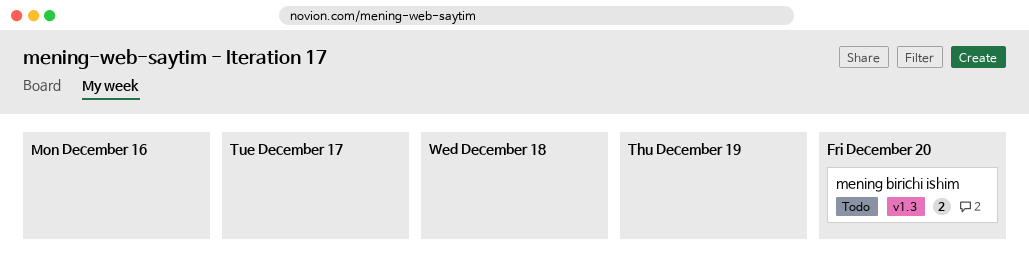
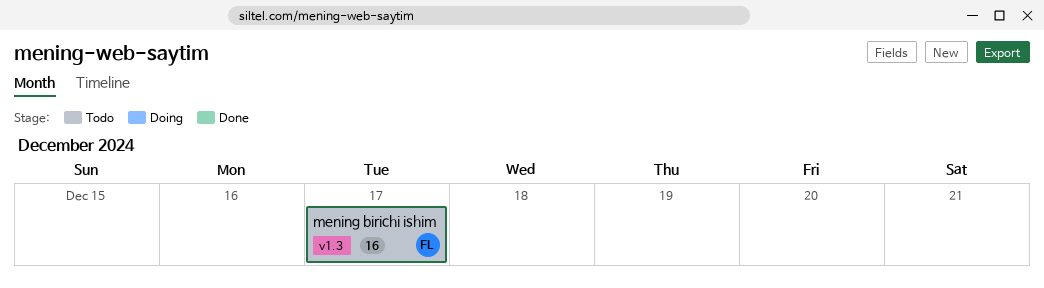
mening birichi ishim, estimate: 2 -> 16
mening birichi ishim, due: Dec 20 -> Dec 17

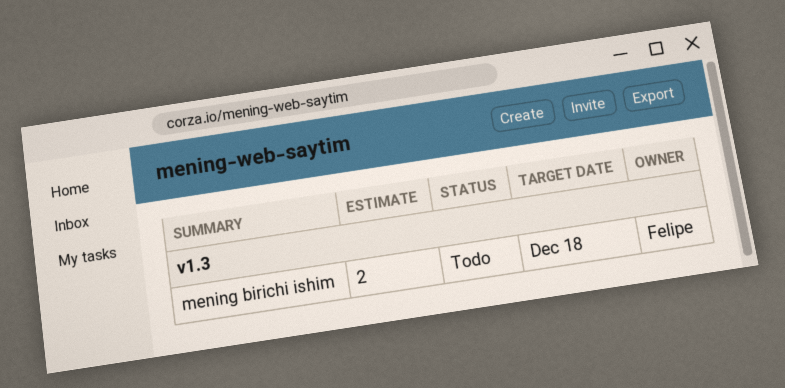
mening birichi ishim, estimate: 16 -> 2
mening birichi ishim, due: Dec 17 -> Dec 18

